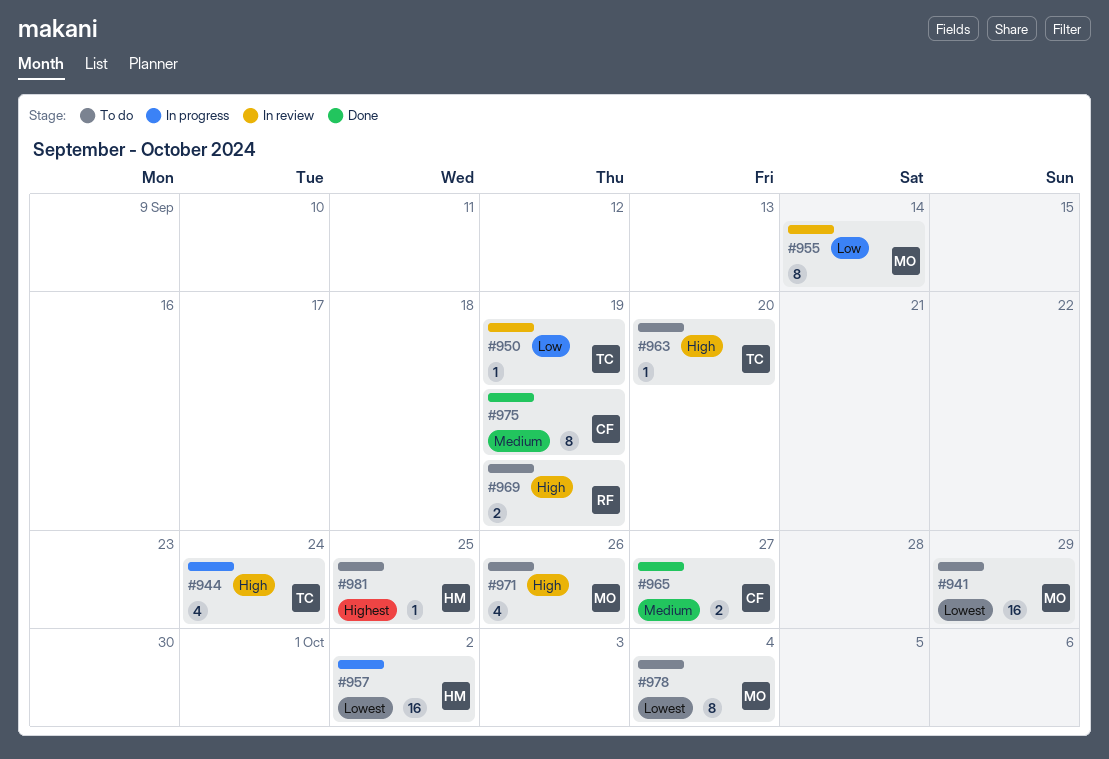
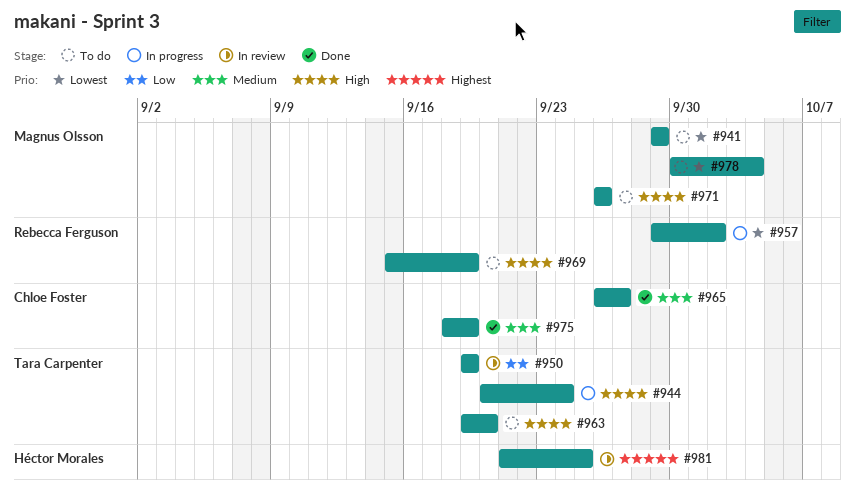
#955: present -> none
#957, owner: Héctor Morales -> Rebecca Ferguson
#981, status: To do -> In review

